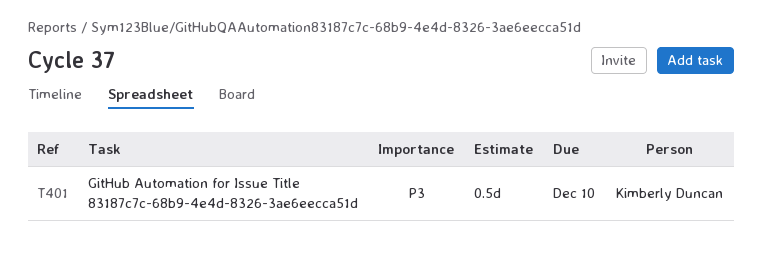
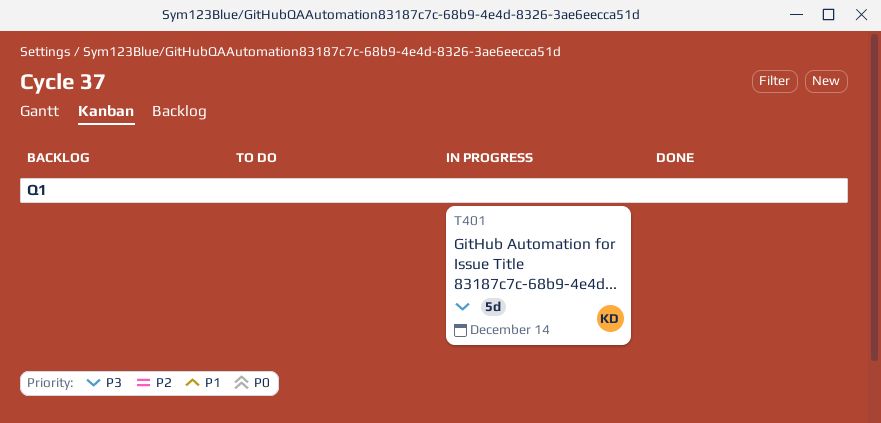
T401, estimate: 0.5d -> 5d
T401, due: Dec 10 -> Dec 14

